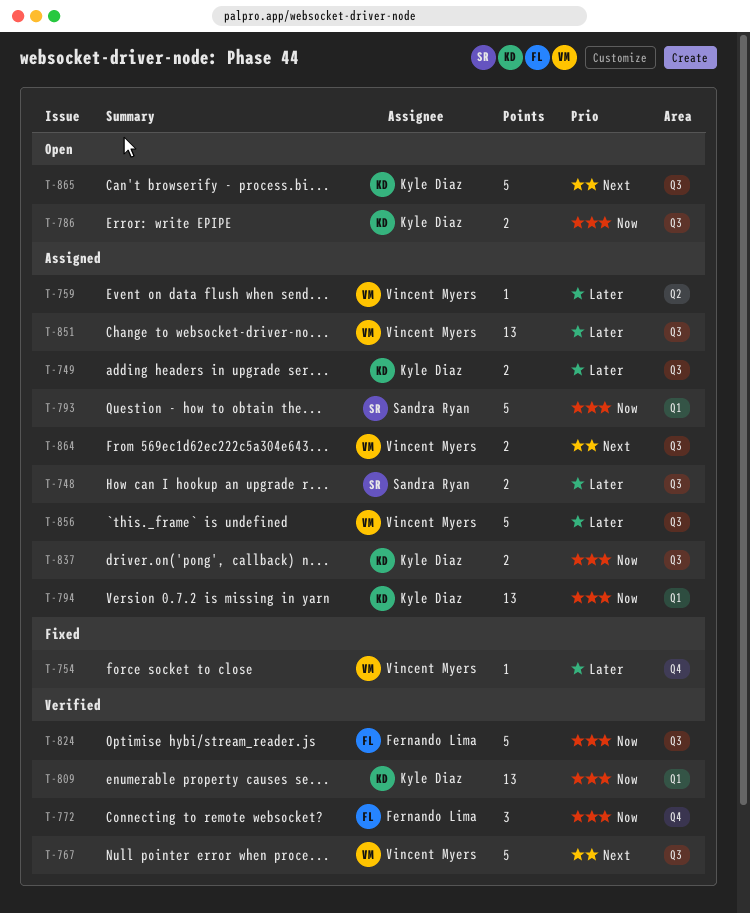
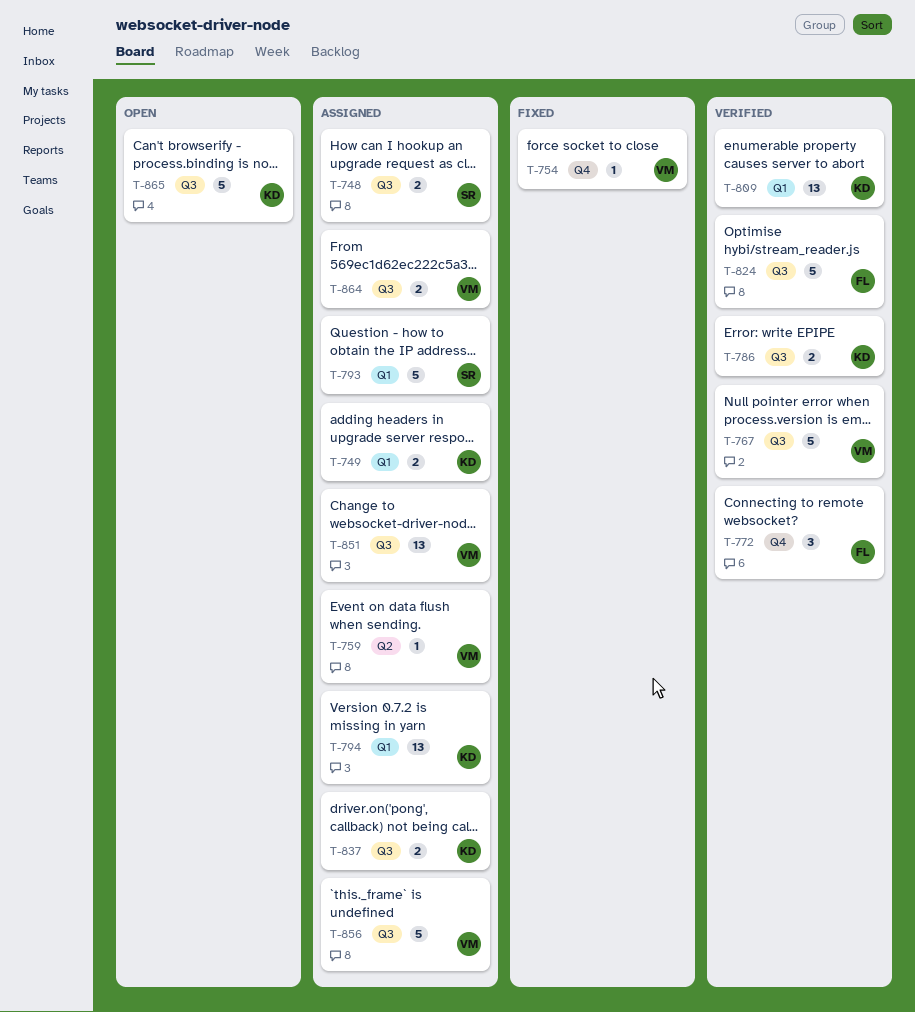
T-749, label: Q3 -> Q1
T-786, status: Open -> Verified

